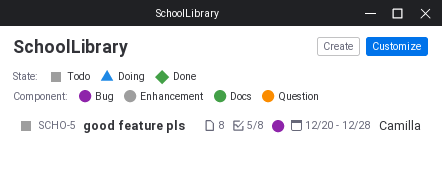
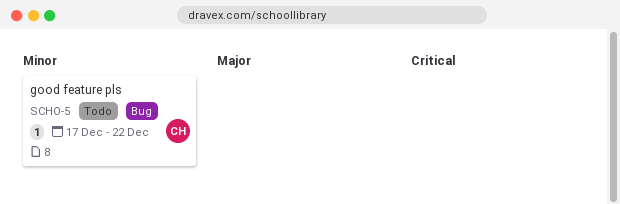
SCHO-5, start: Dec 20 -> Dec 17
SCHO-5, due: Dec 28 -> Dec 22

